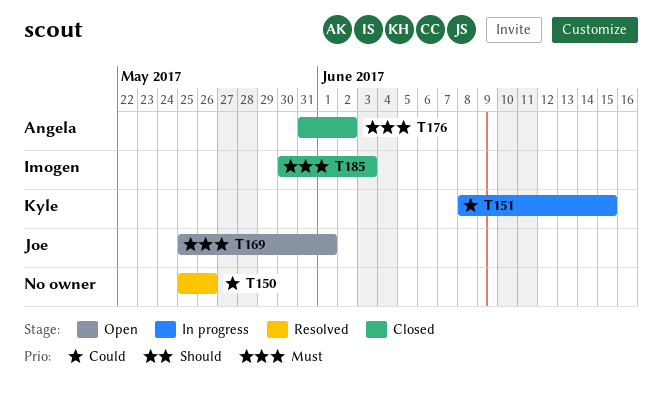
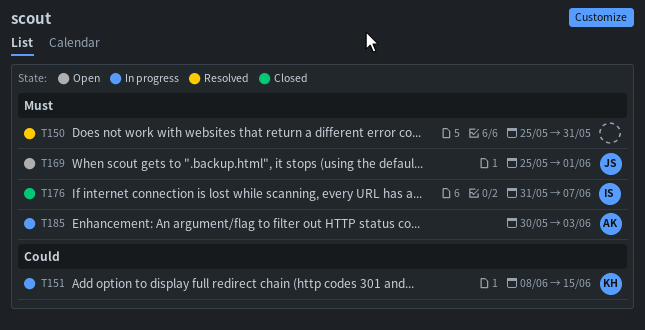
T150, priority: Could -> Must
T150, due: May 26 -> May 31
T176, owner: Angela -> Imogen
T176, due: Jun 2 -> Jun 7
T185, status: Closed -> In progress
T185, owner: Imogen -> Angela

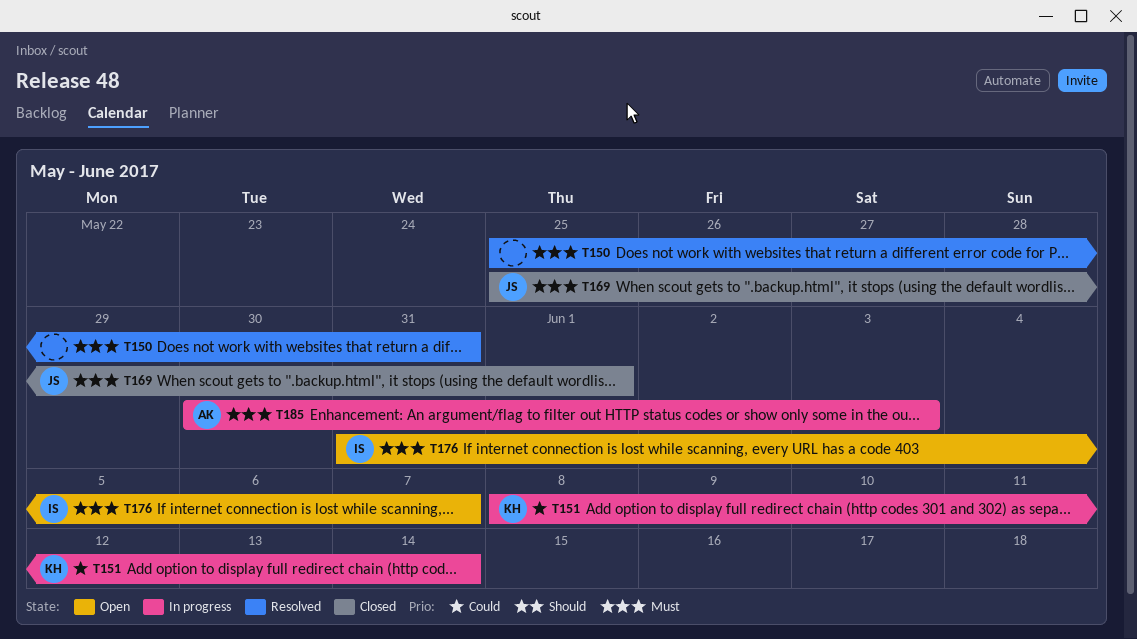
T151, due: Jun 15 -> Jun 14
T169, status: Open -> Closed
T176, status: Closed -> Open

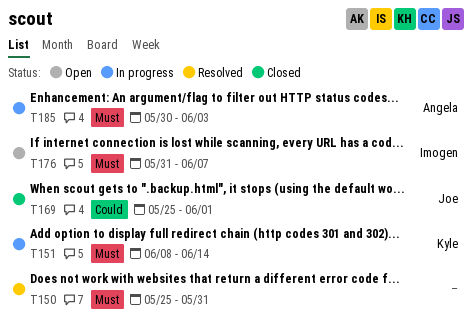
T151, priority: Could -> Must
T169, priority: Must -> Could

